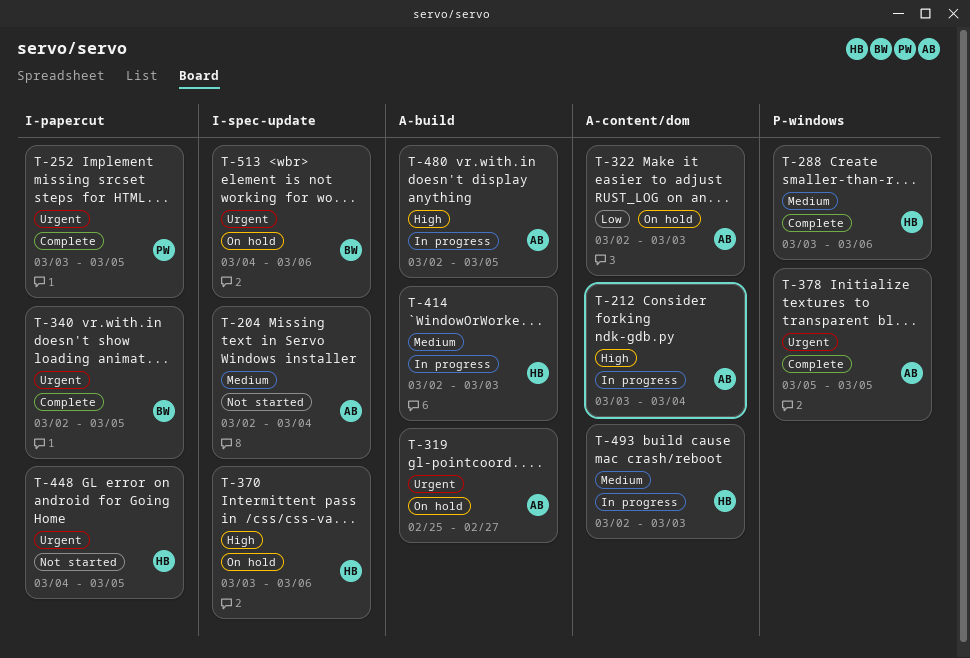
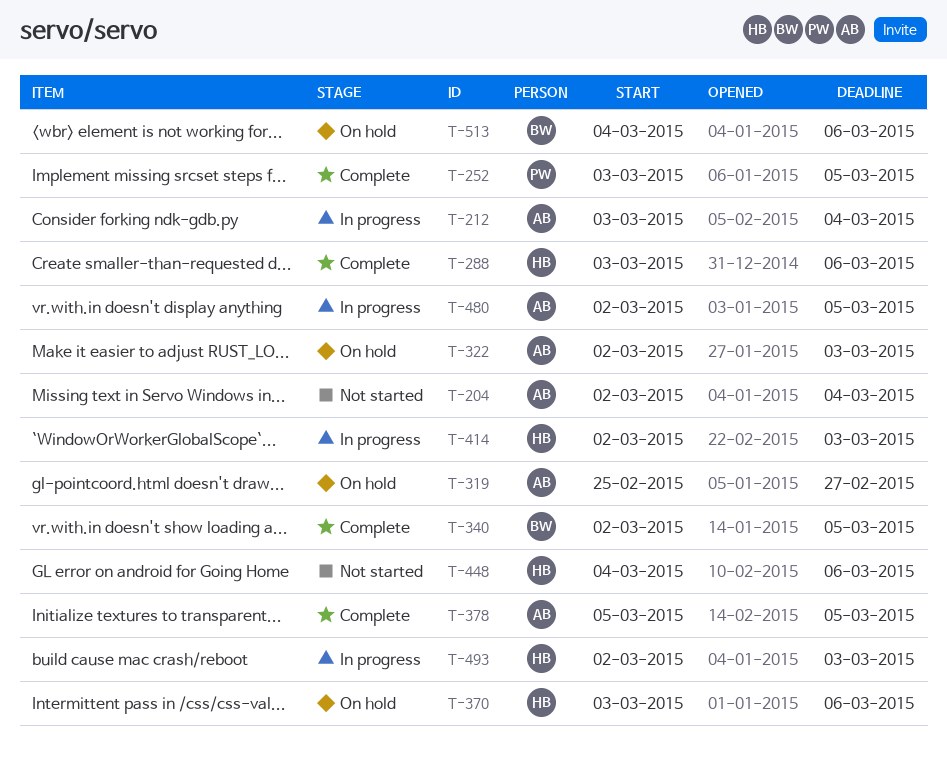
T-448, due: Mar 5 -> Mar 6

